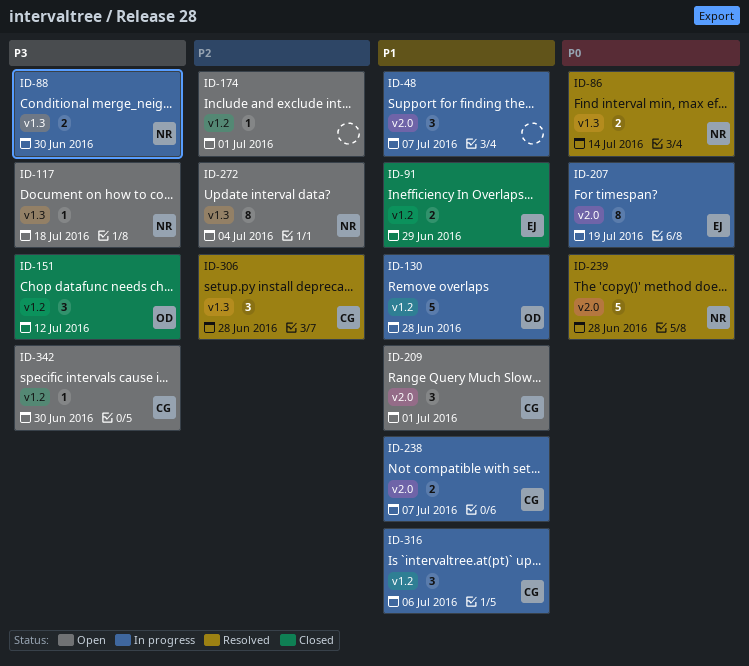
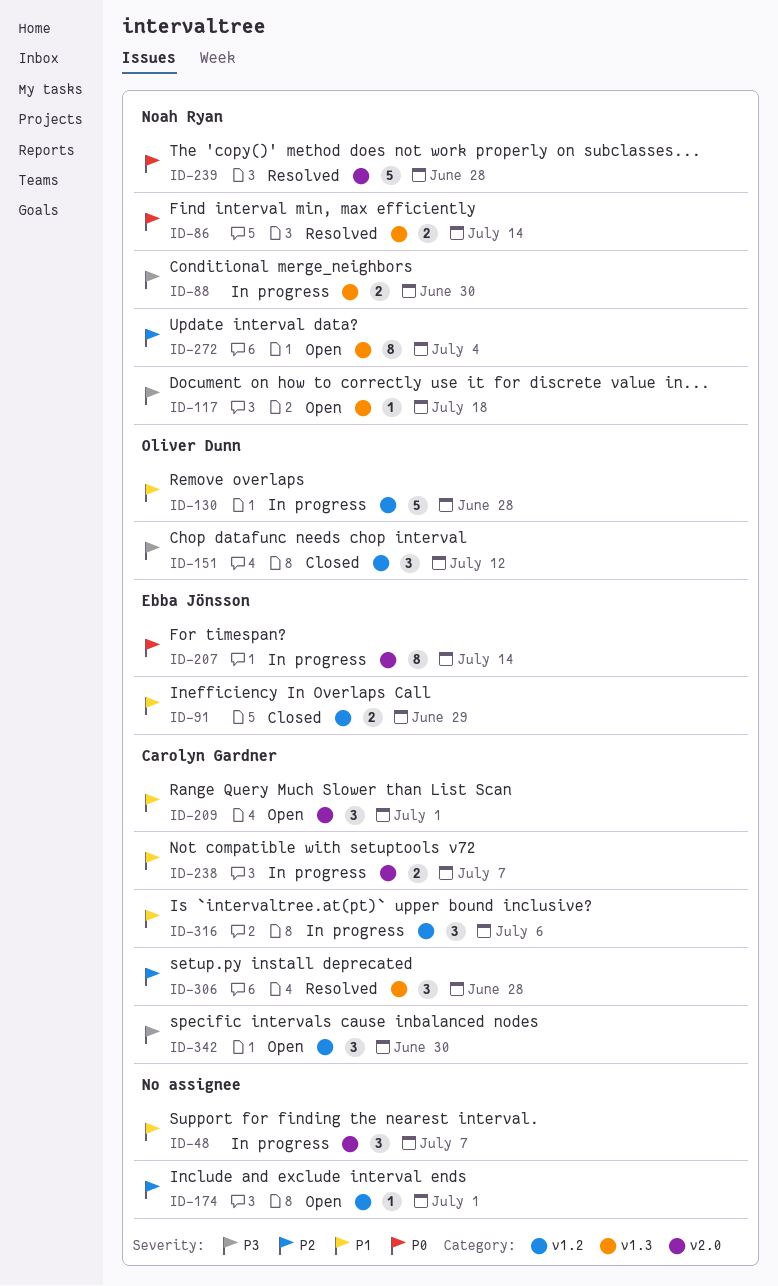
ID-207, due: Jul 19 -> Jul 14
ID-342, estimate: 1 -> 3

